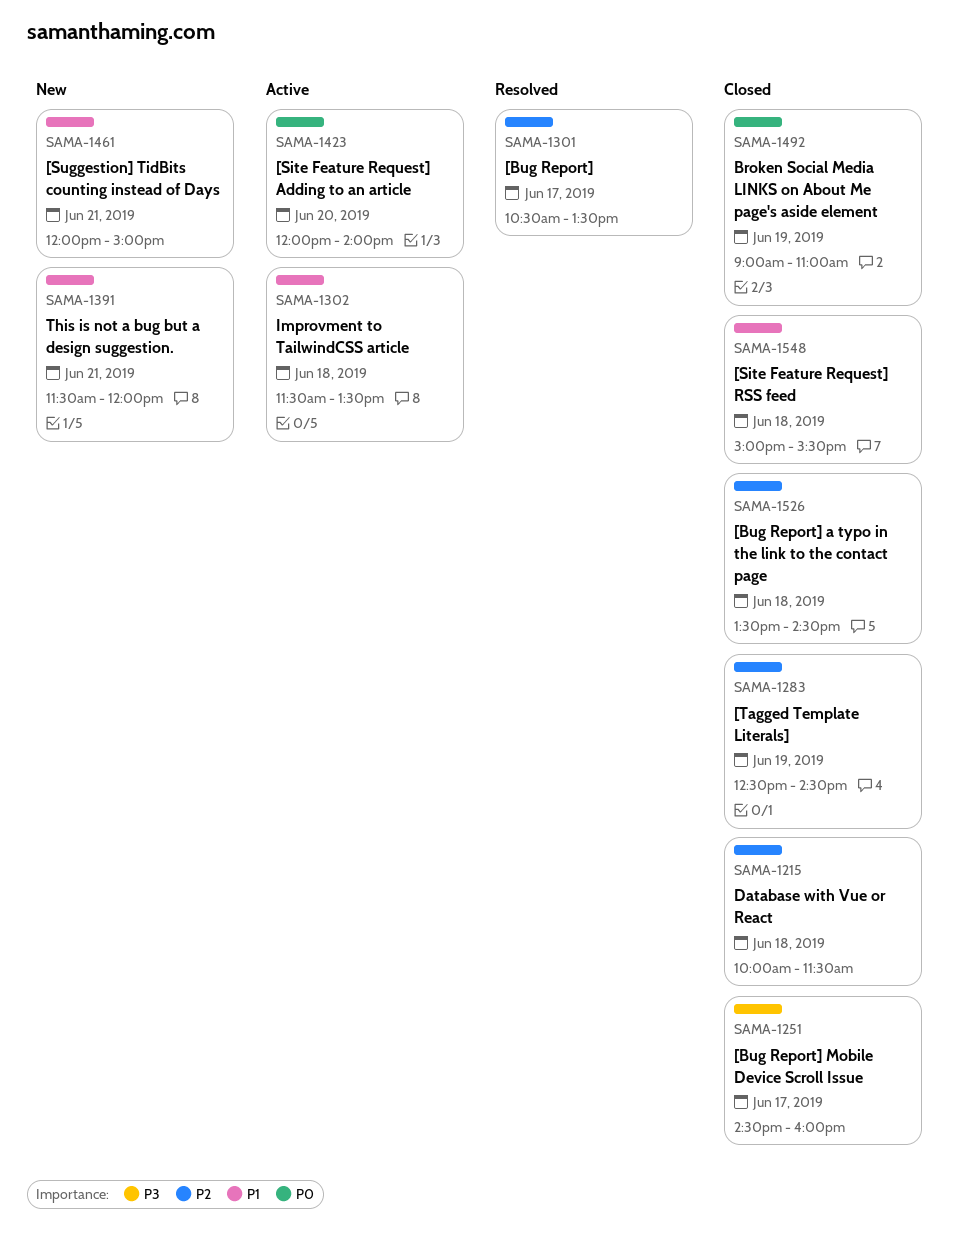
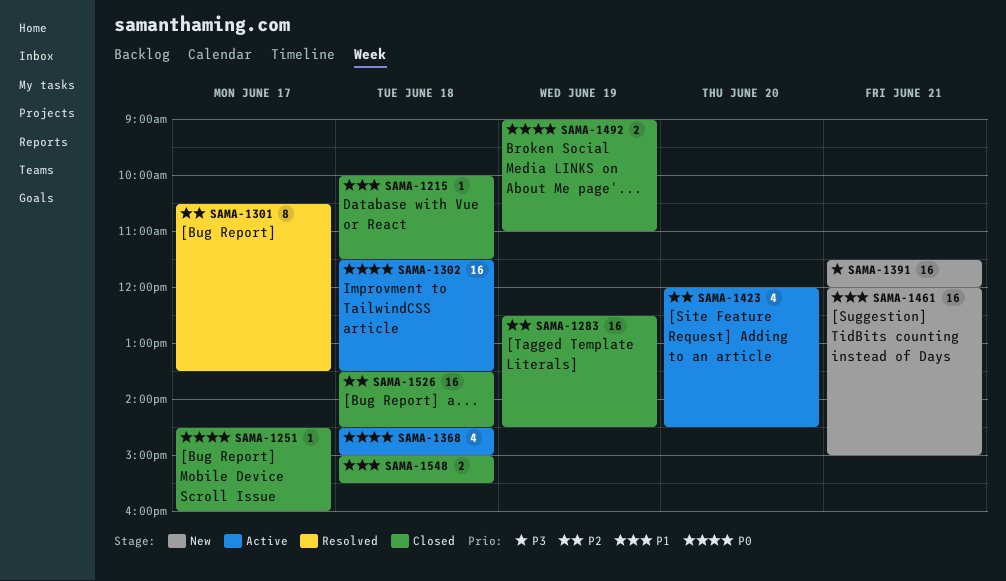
SAMA-1215, priority: P2 -> P1
SAMA-1251, priority: P3 -> P0
SAMA-1302, priority: P1 -> P0
SAMA-1368: none -> present
SAMA-1391, priority: P1 -> P3
SAMA-1423, priority: P0 -> P2
SAMA-1423, ends: 14:00 -> 14:30

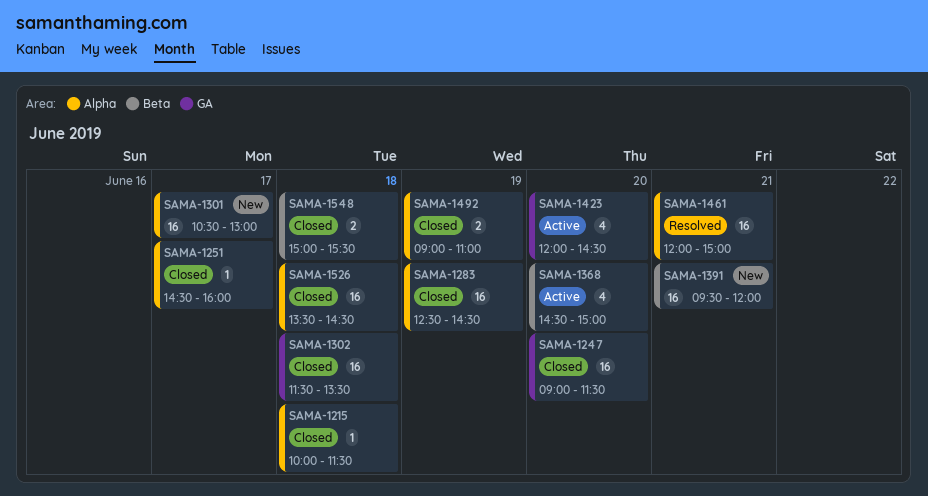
SAMA-1247: none -> present
SAMA-1301, status: Resolved -> New
SAMA-1301, estimate: 8 -> 16
SAMA-1301, ends: 13:30 -> 13:00
SAMA-1302, status: Active -> Closed
SAMA-1368, day: Jun 18 -> Jun 20
SAMA-1391, begins: 11:30 -> 09:30
SAMA-1461, status: New -> Resolved

